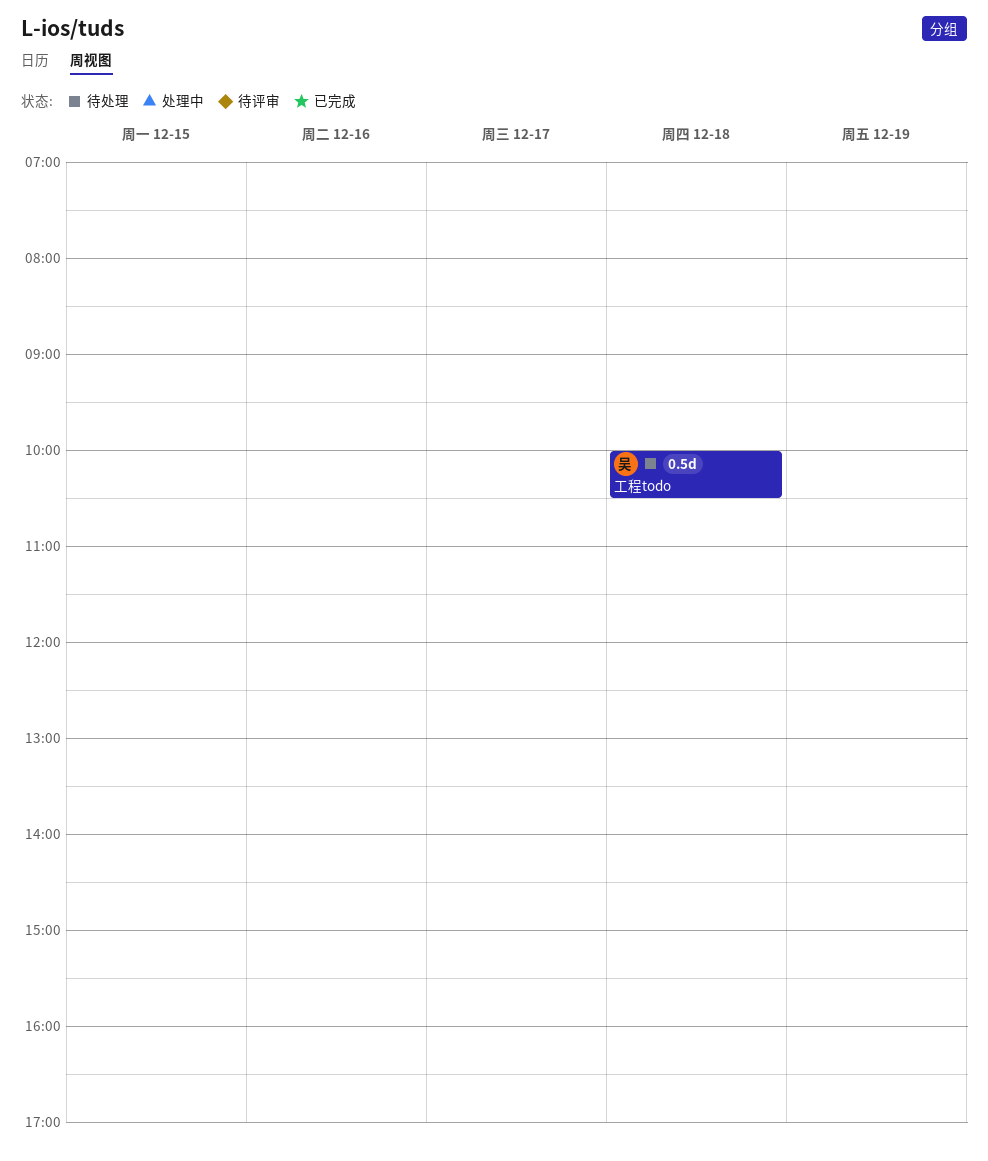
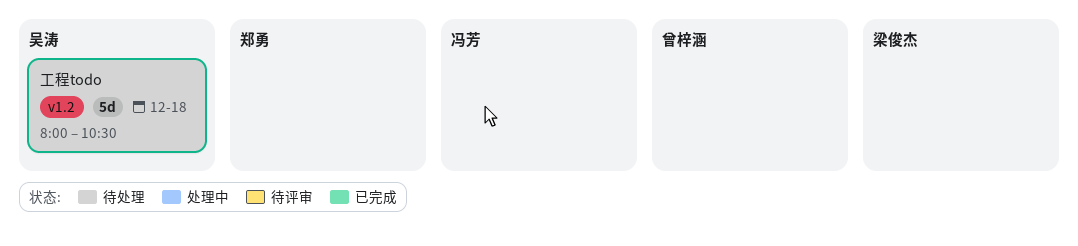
工程todo, estimate: 0.5d -> 5d
工程todo, begins: 10:00 -> 08:00

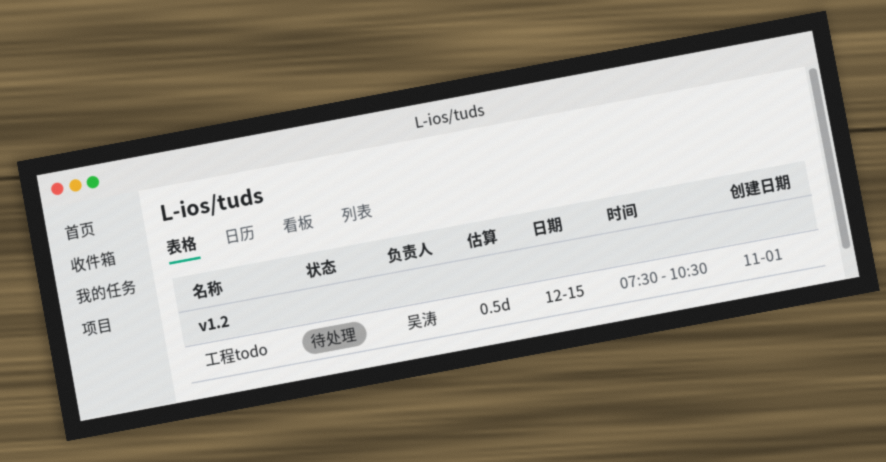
工程todo, estimate: 5d -> 0.5d
工程todo, day: Dec 18 -> Dec 15
工程todo, begins: 08:00 -> 07:30

